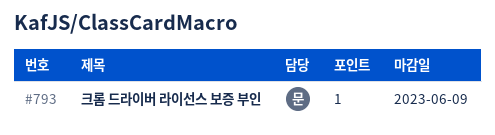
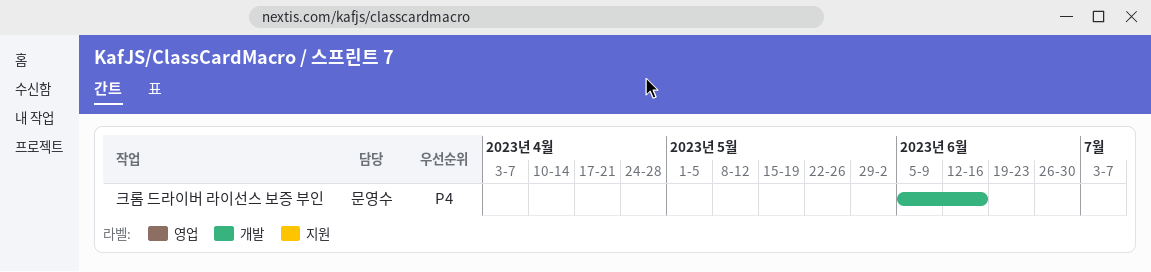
크롬 드라이버 라이선스 보증 부인, due: Jun 9 -> Jun 16

